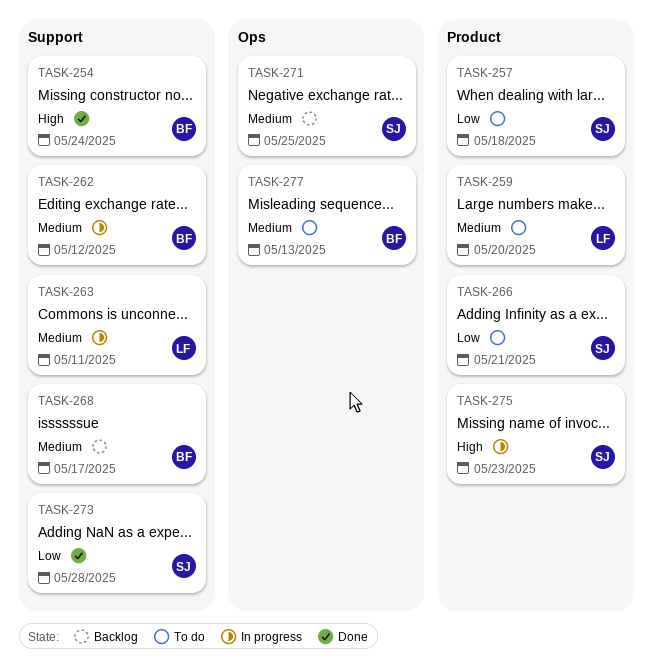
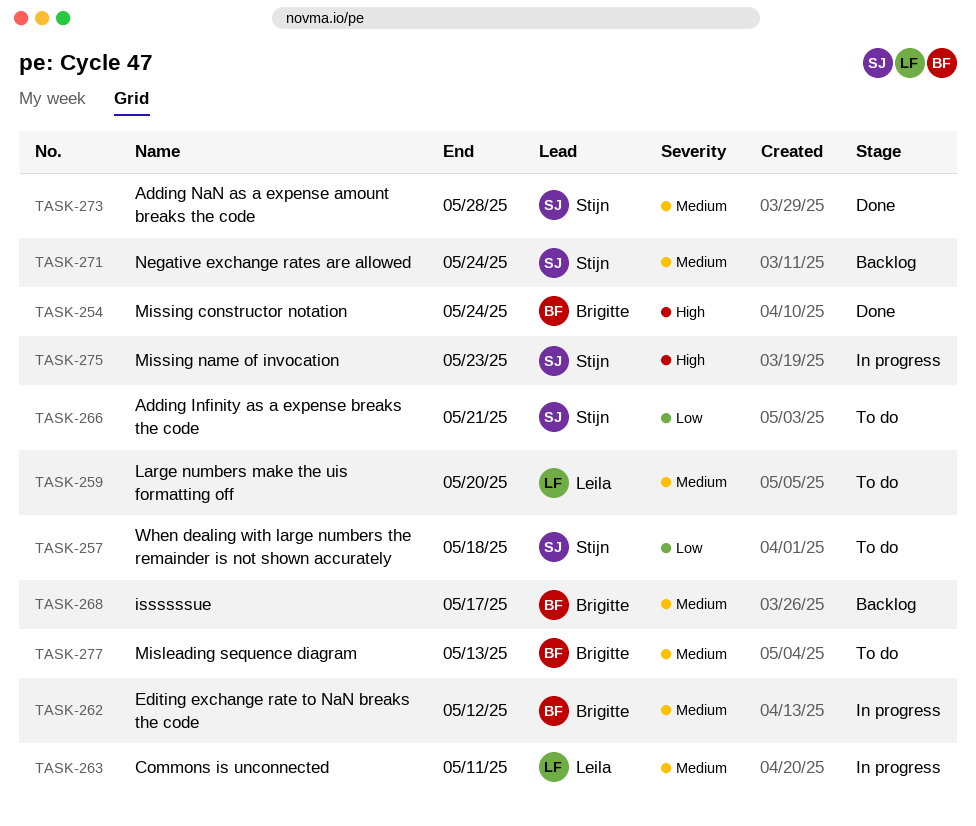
TASK-271, due: May 25 -> May 24
TASK-273, priority: Low -> Medium

